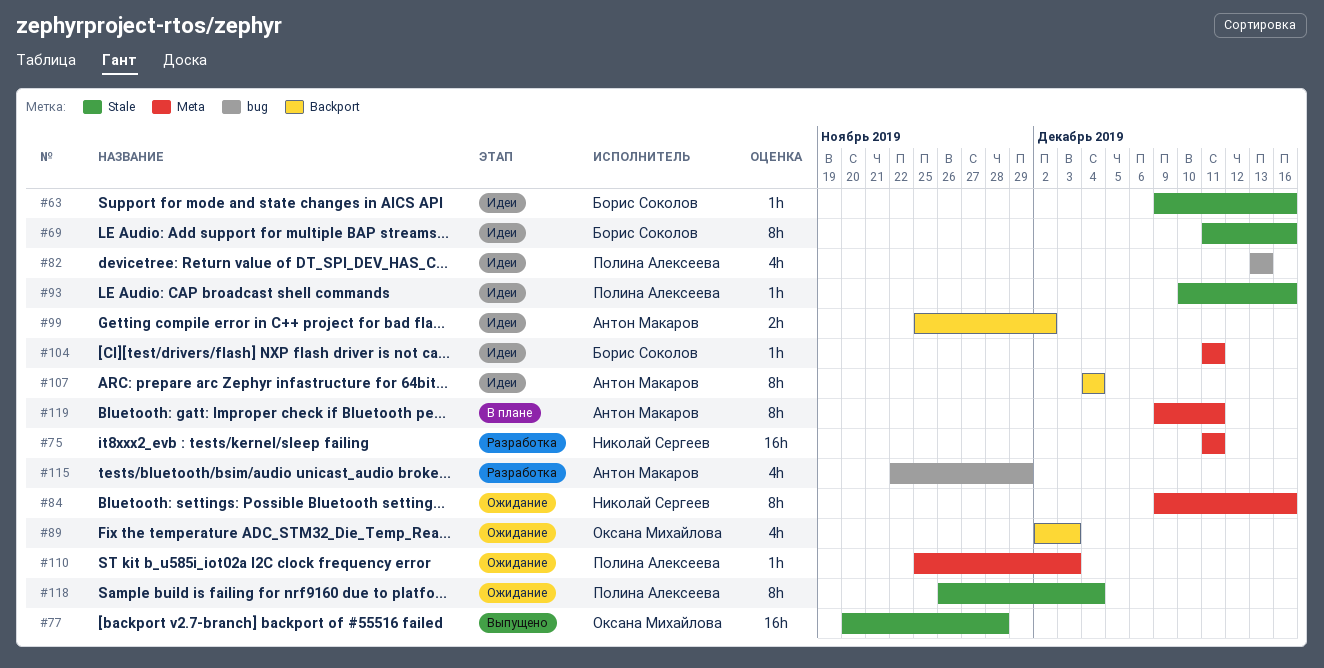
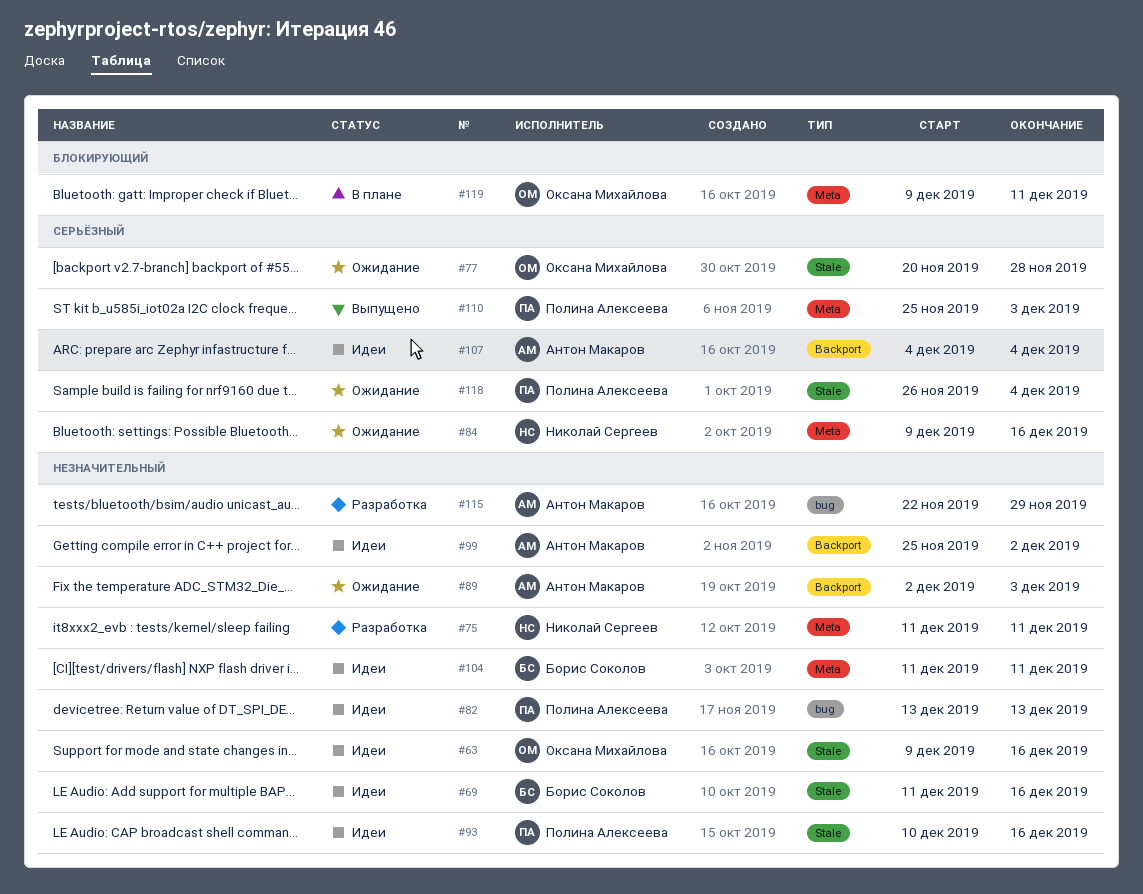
#63, owner: Борис Соколов -> Оксана Михайлова
#77, status: Выпущено -> Ожидание
#89, owner: Оксана Михайлова -> Антон Макаров
#110, status: Ожидание -> Выпущено
#119, owner: Антон Макаров -> Оксана Михайлова

